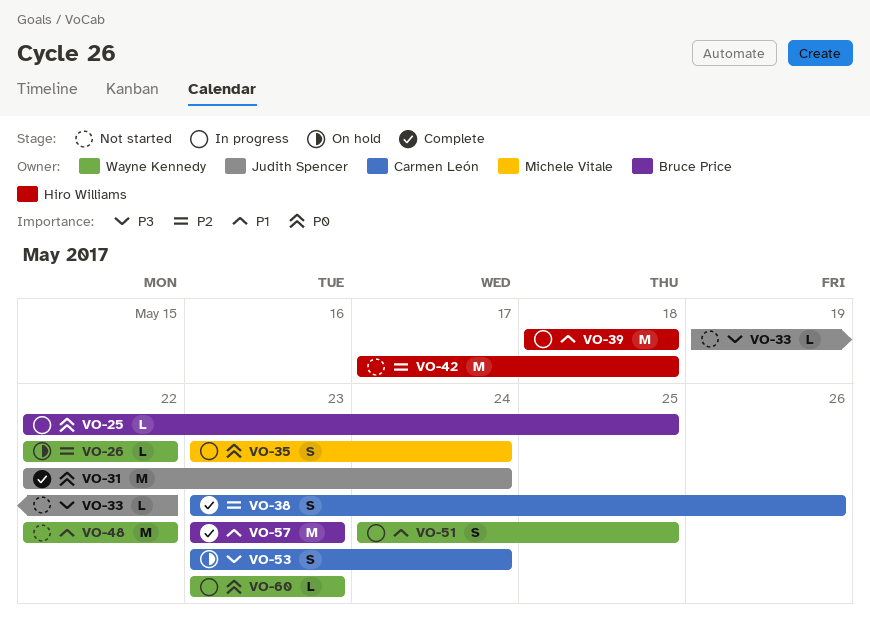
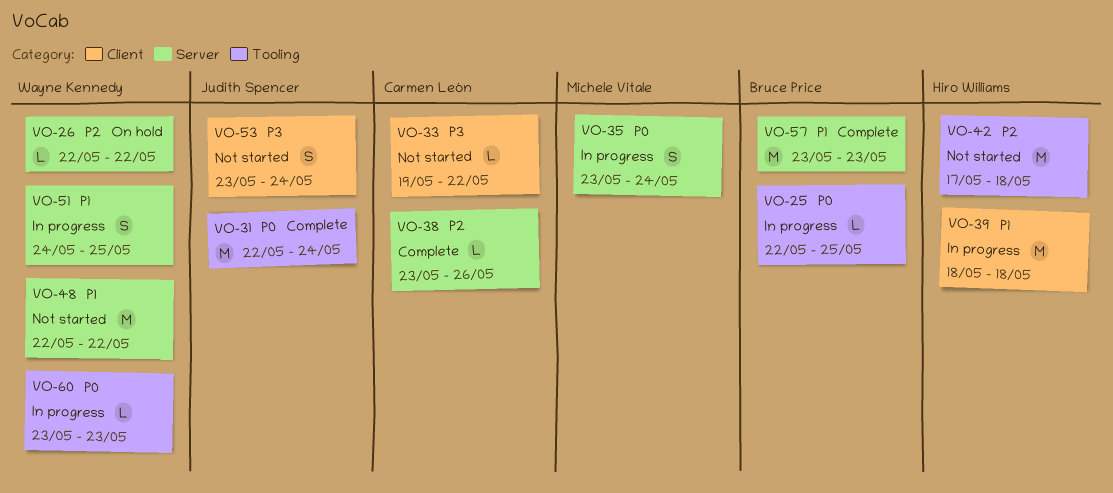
VO-33, owner: Judith Spencer -> Carmen León
VO-38, estimate: S -> L
VO-53, status: On hold -> Not started
VO-53, owner: Carmen León -> Judith Spencer

